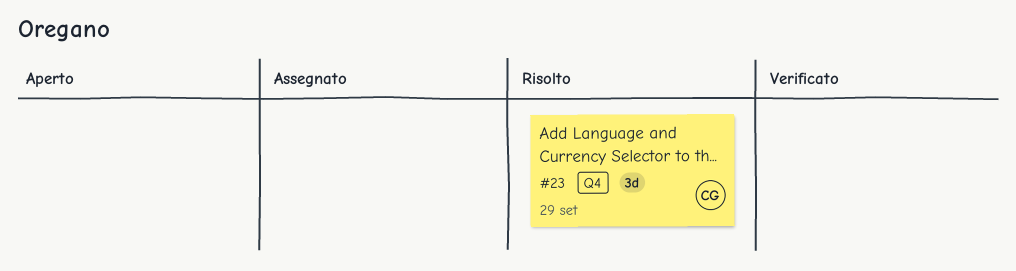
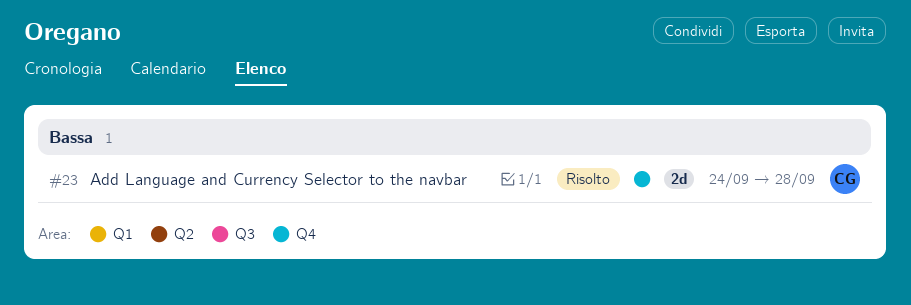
#23, estimate: 3d -> 2d
#23, due: Sep 29 -> Sep 28

